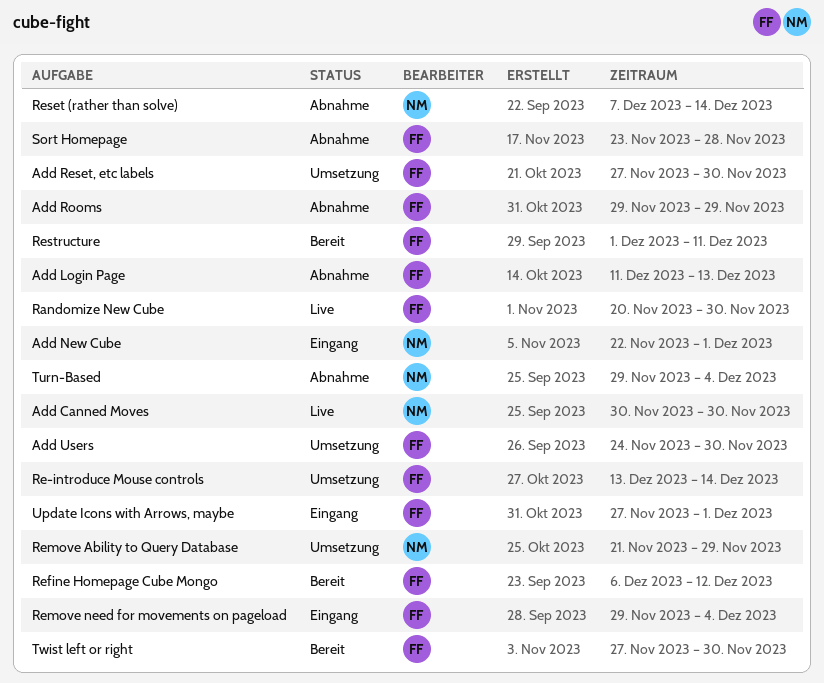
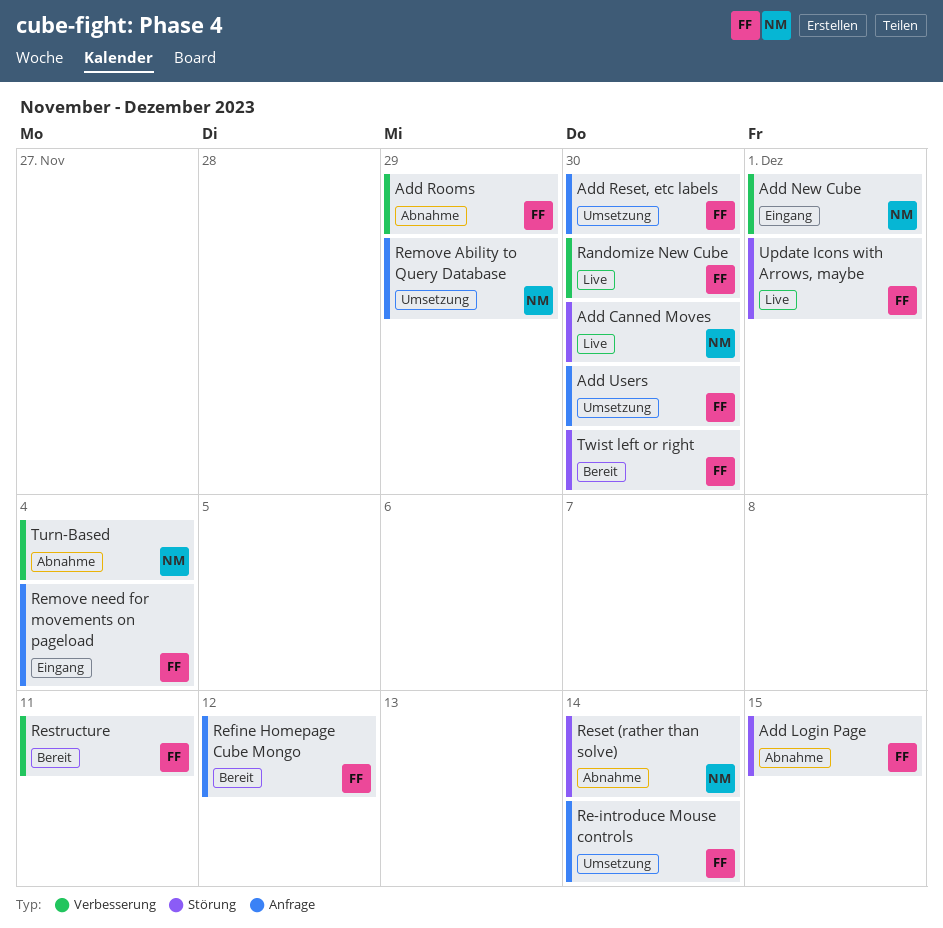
Add Login Page, due: Dec 13 -> Dec 15
Sort Homepage: present -> none
Update Icons with Arrows, maybe, status: Eingang -> Live

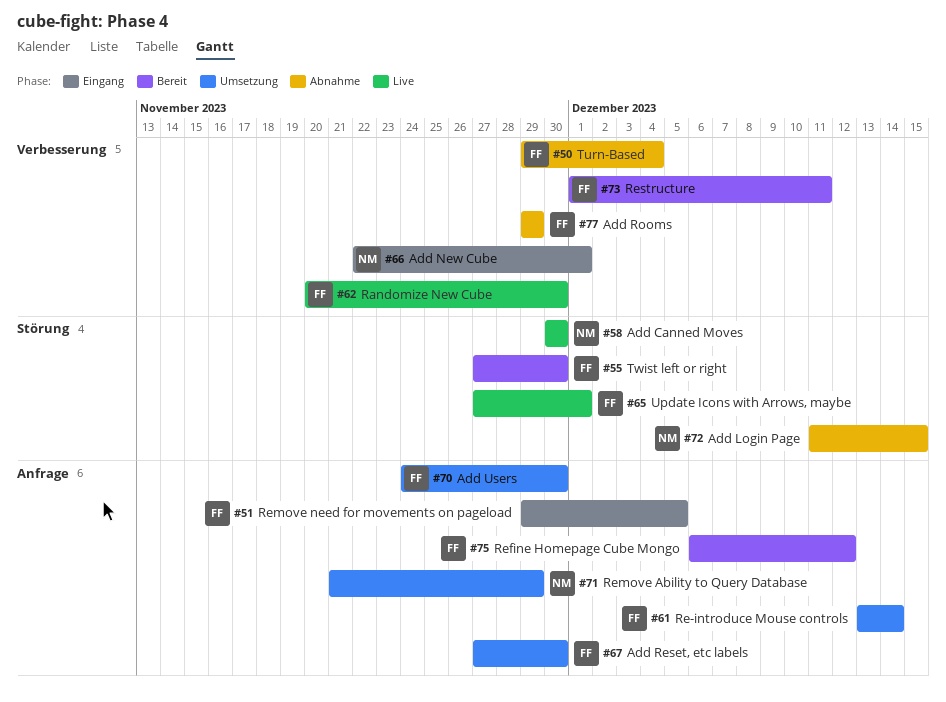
Add Login Page, owner: FF -> NM
Remove need for movements on pageload, due: Dec 4 -> Dec 5
Reset (rather than solve): present -> none
Turn-Based, owner: NM -> FF

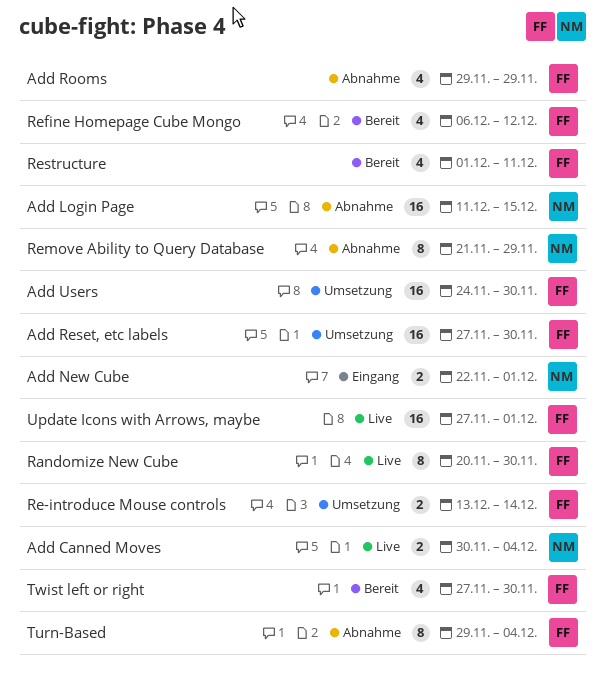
Add Canned Moves, due: Nov 30 -> Dec 4
Remove Ability to Query Database, status: Umsetzung -> Abnahme
Remove need for movements on pageload: present -> none

